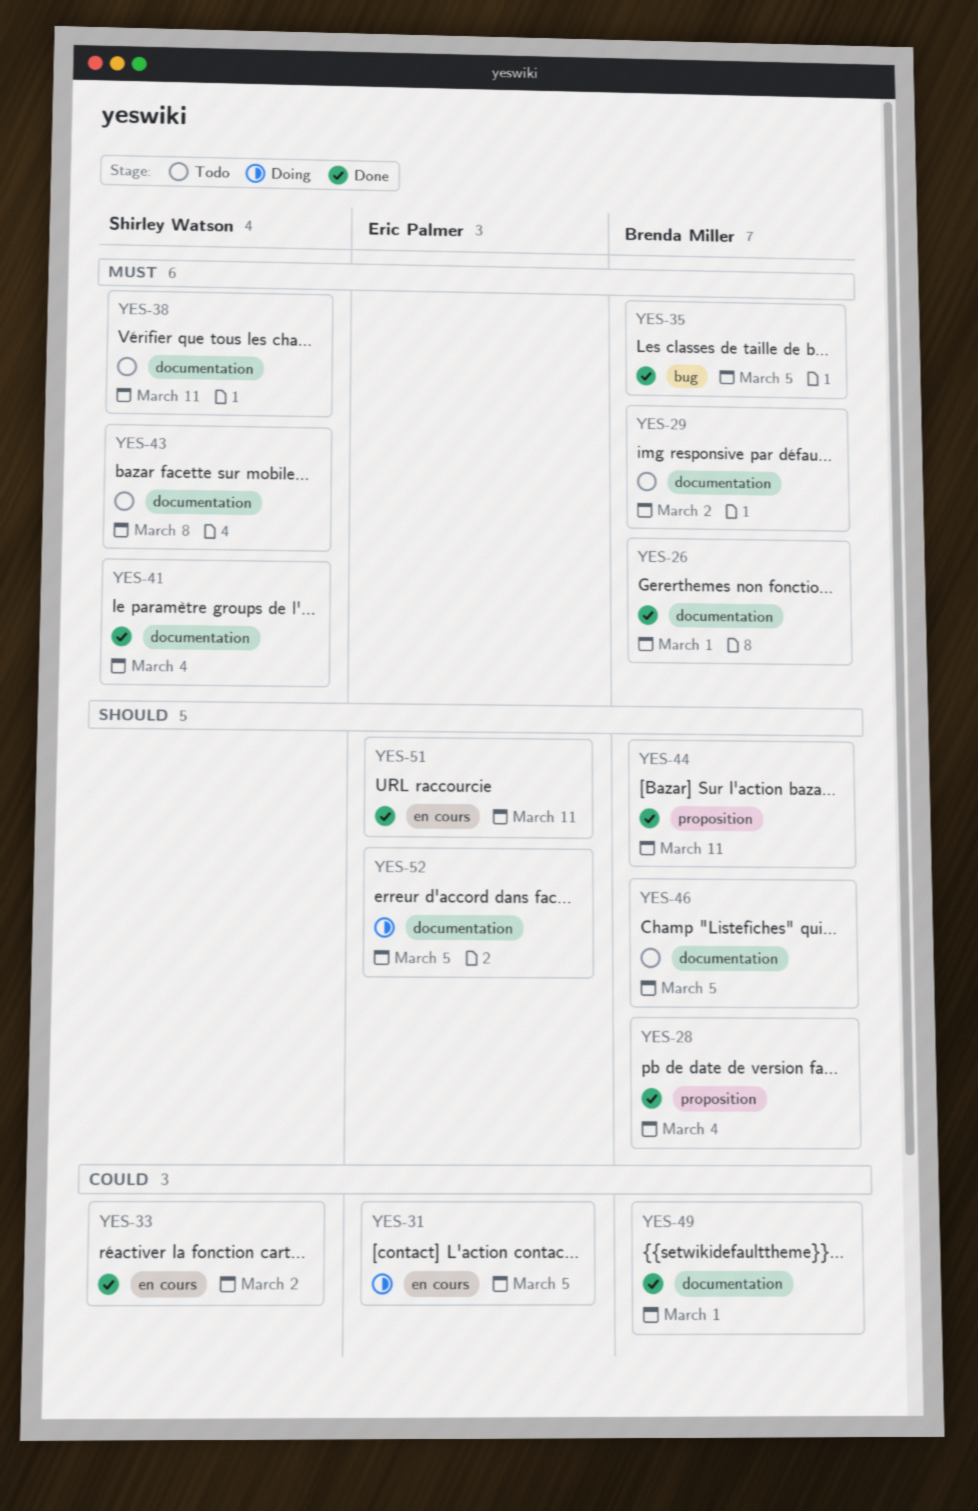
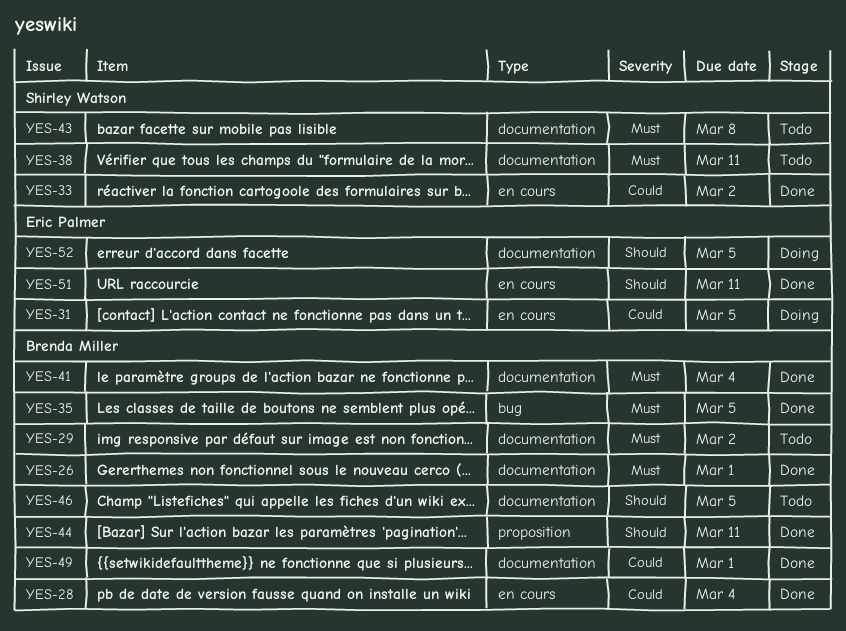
YES-28, priority: Should -> Could
YES-28, label: proposition -> en cours
YES-41, owner: Shirley Watson -> Brenda Miller

